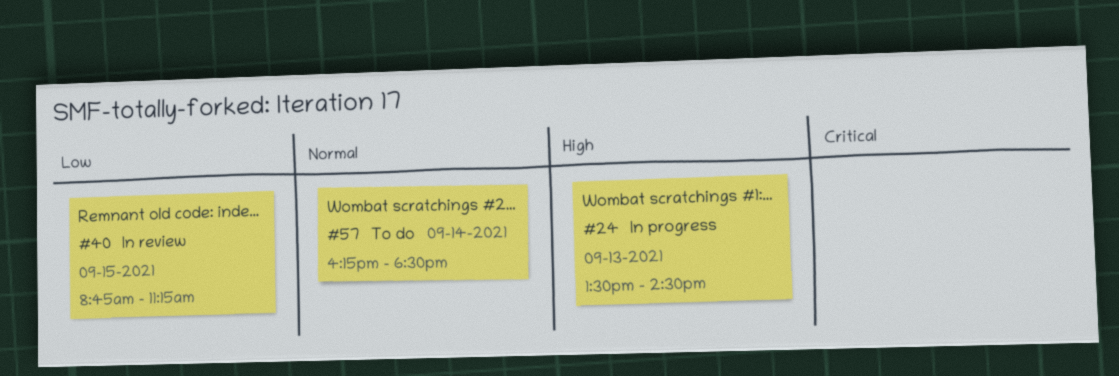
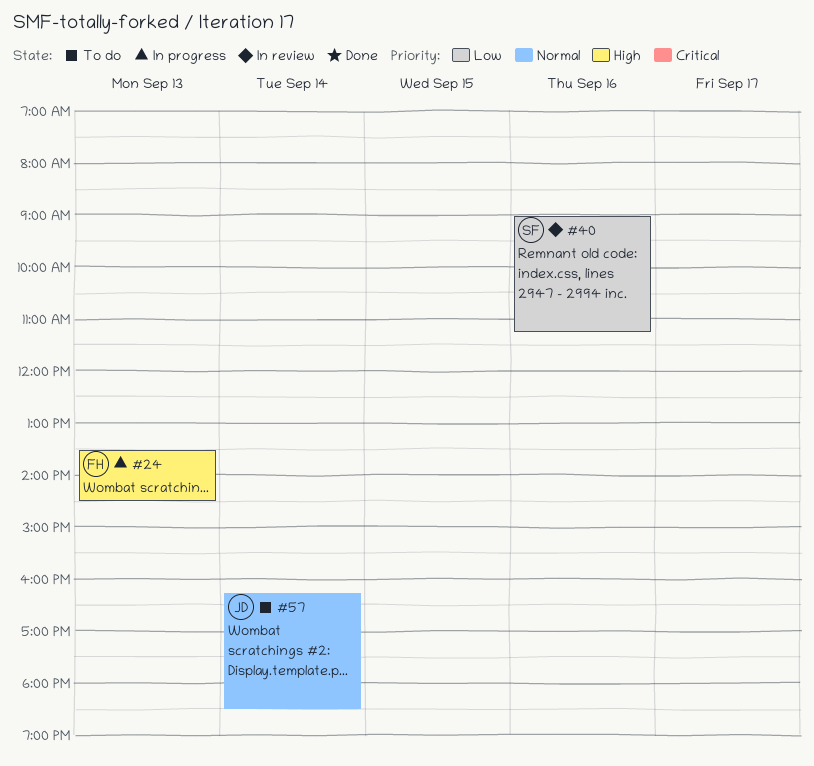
#40, day: Sep 15 -> Sep 16
#40, begins: 08:45 -> 09:00

